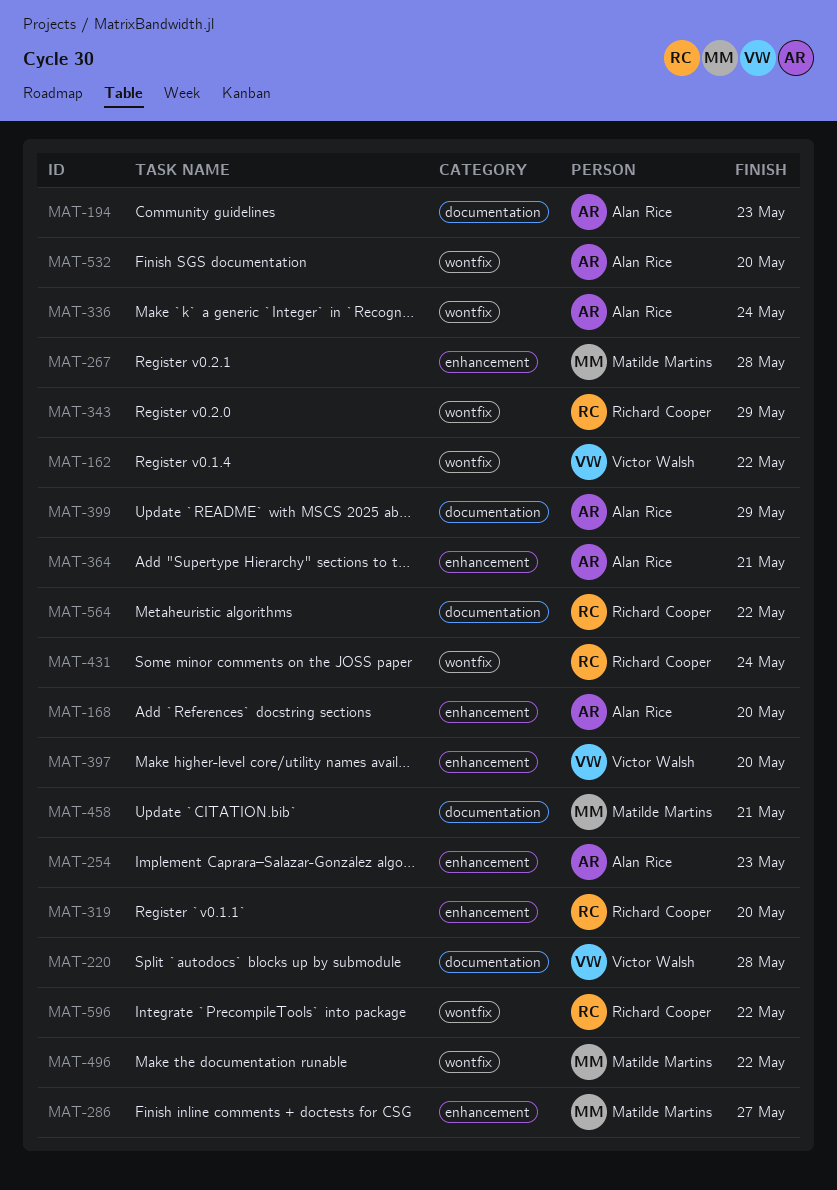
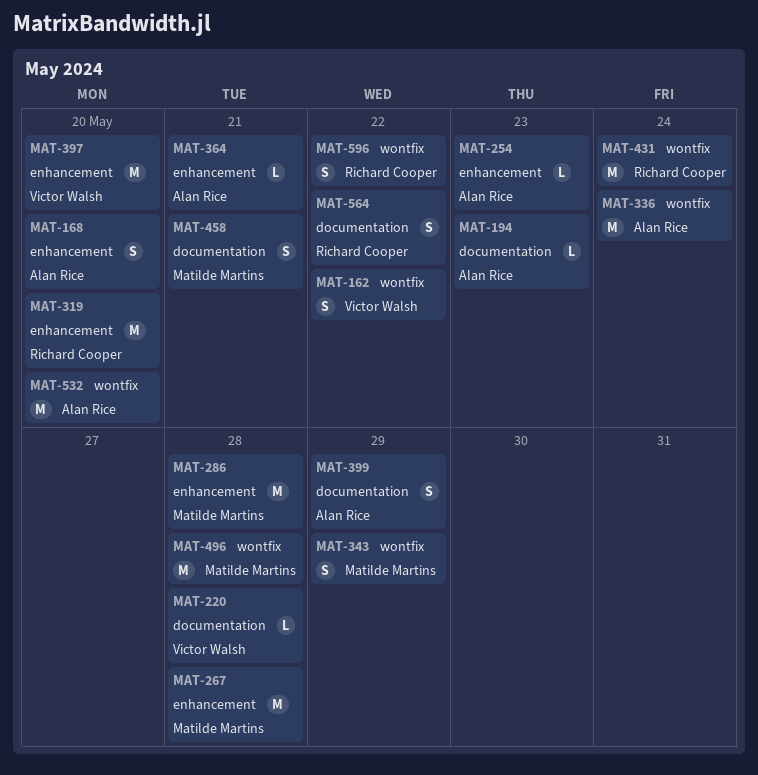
MAT-286, due: May 27 -> May 28
MAT-343, owner: Richard Cooper -> Matilde Martins
MAT-496, due: May 22 -> May 28

